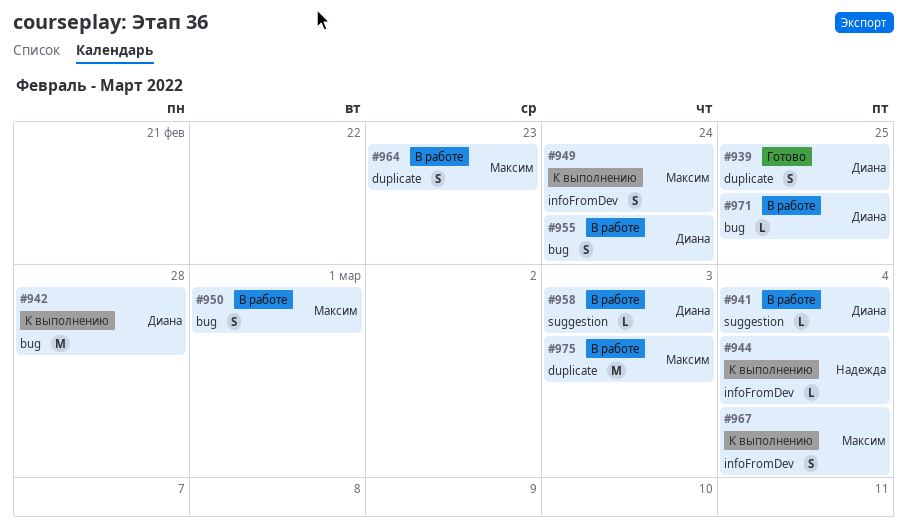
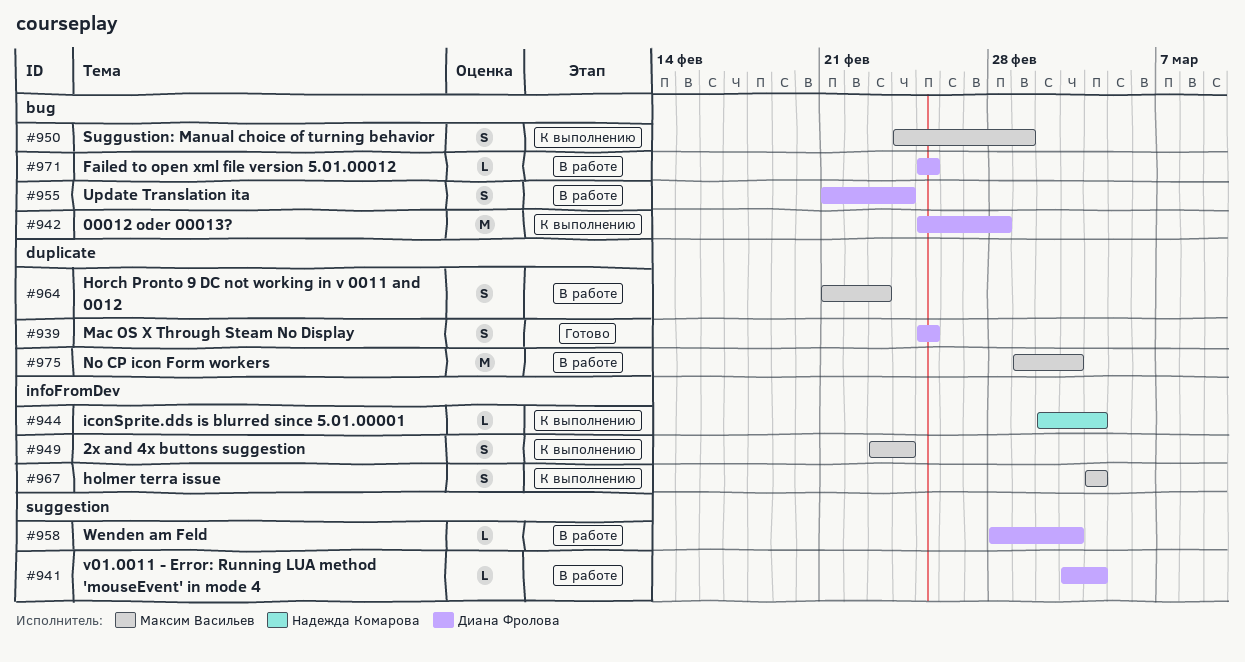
#950, status: В работе -> К выполнению

